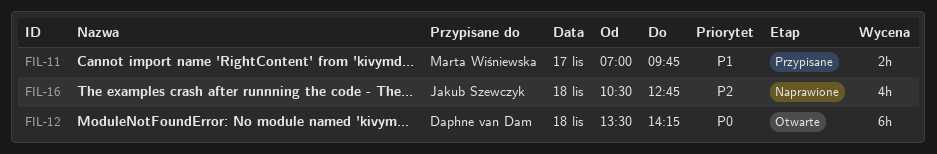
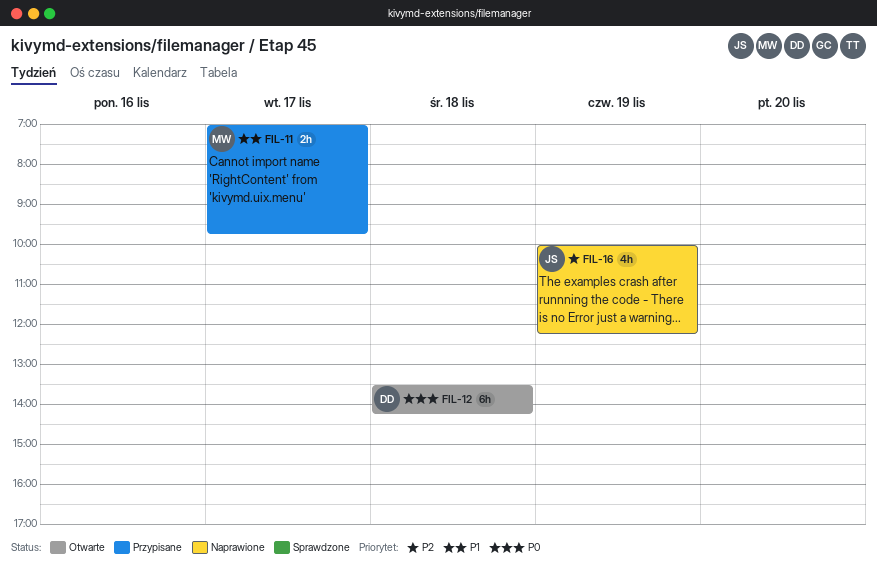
FIL-16, day: Nov 18 -> Nov 19
FIL-16, begins: 10:30 -> 10:00
FIL-16, ends: 12:45 -> 12:15

